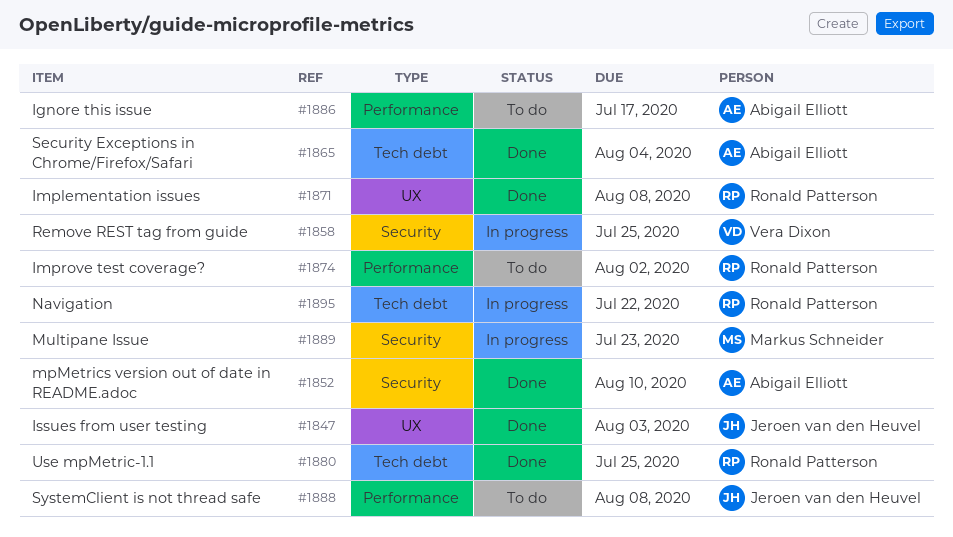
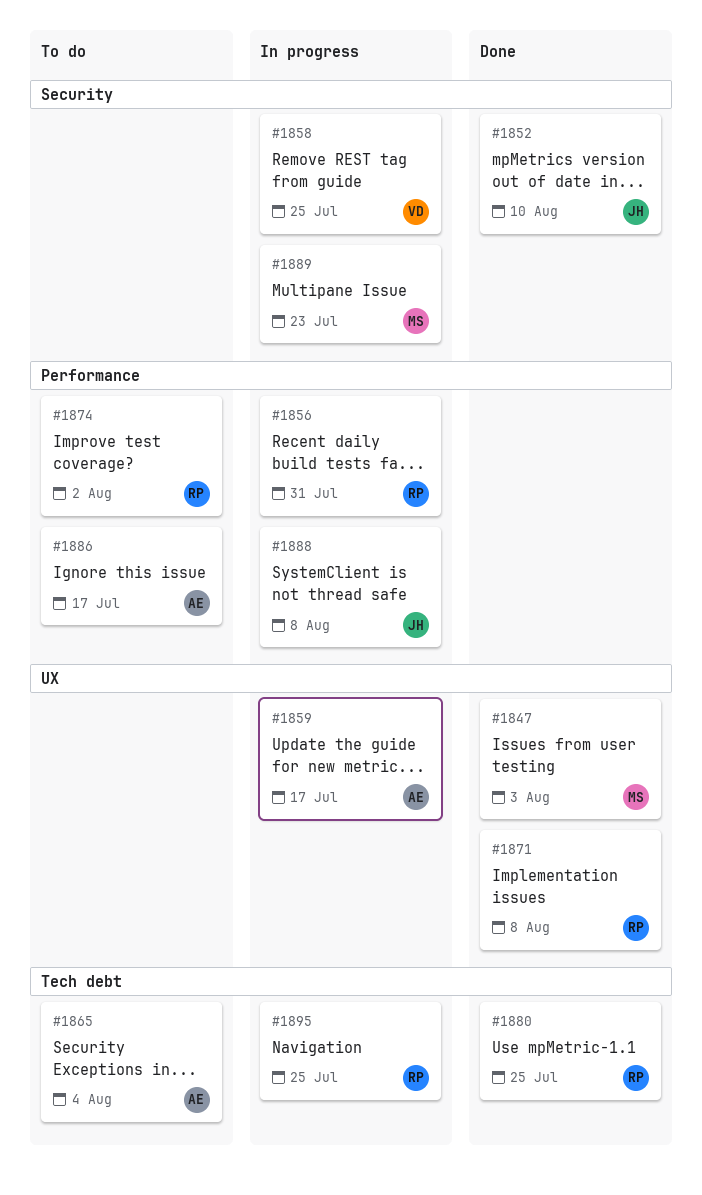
#1847, owner: Jeroen van den Heuvel -> Markus Schneider
#1852, owner: Abigail Elliott -> Jeroen van den Heuvel
#1856: none -> present
#1859: none -> present
#1865, status: Done -> To do
#1888, status: To do -> In progress
#1895, due: Jul 22 -> Jul 25

